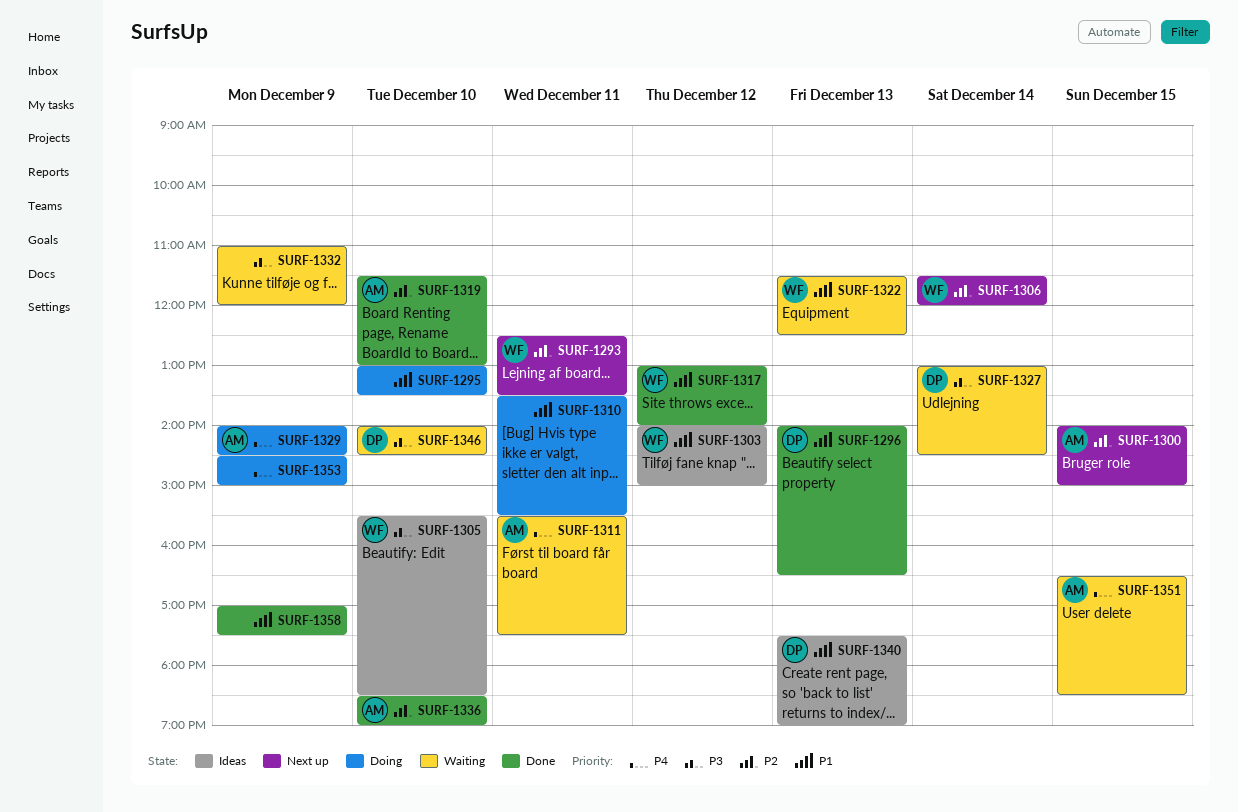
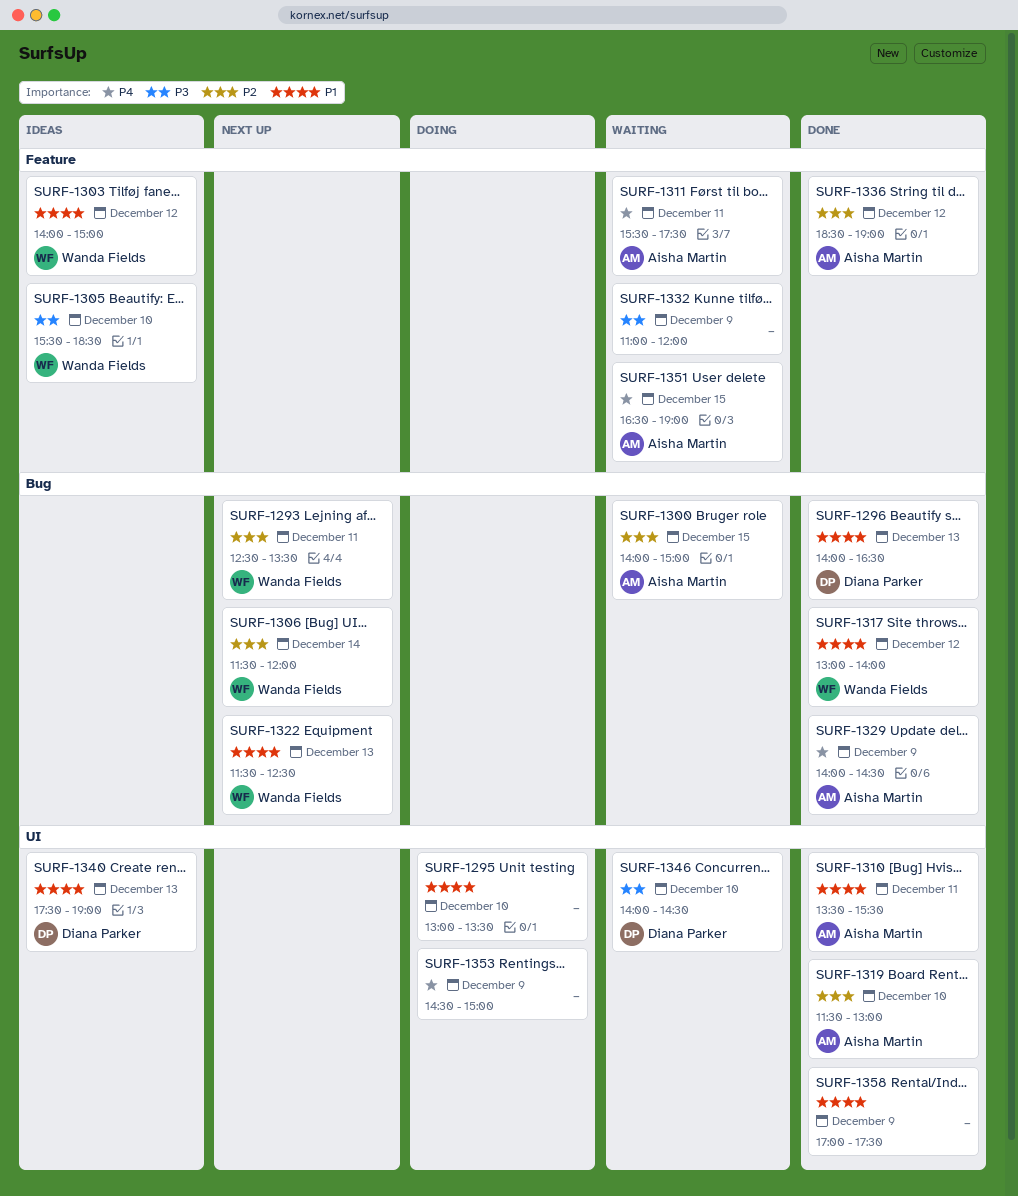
SURF-1300, status: Next up -> Waiting
SURF-1310, status: Doing -> Done
SURF-1310, owner: none -> Aisha Martin
SURF-1322, status: Waiting -> Next up
SURF-1327: present -> none
SURF-1329, status: Doing -> Done
SURF-1336, day: Dec 10 -> Dec 12
SURF-1351, ends: 18:30 -> 19:00

